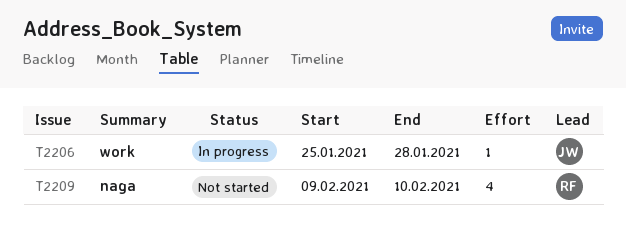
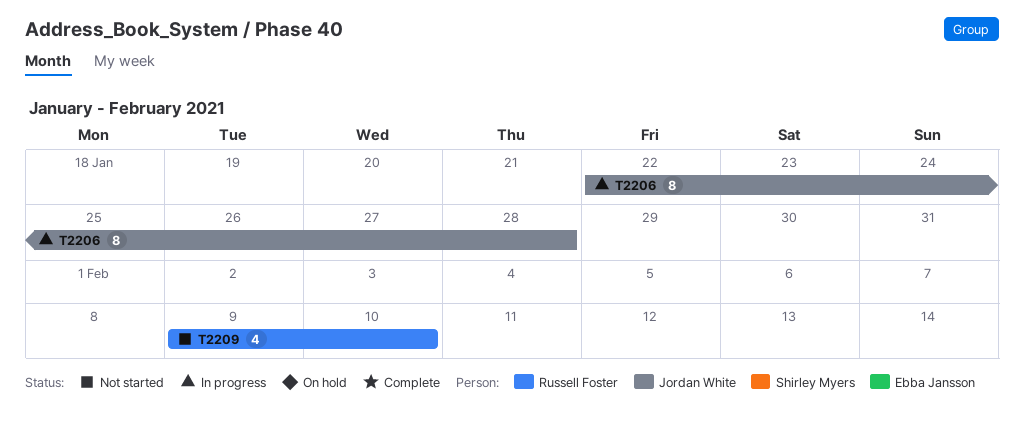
T2206, estimate: 1 -> 8
T2206, start: Jan 25 -> Jan 22

